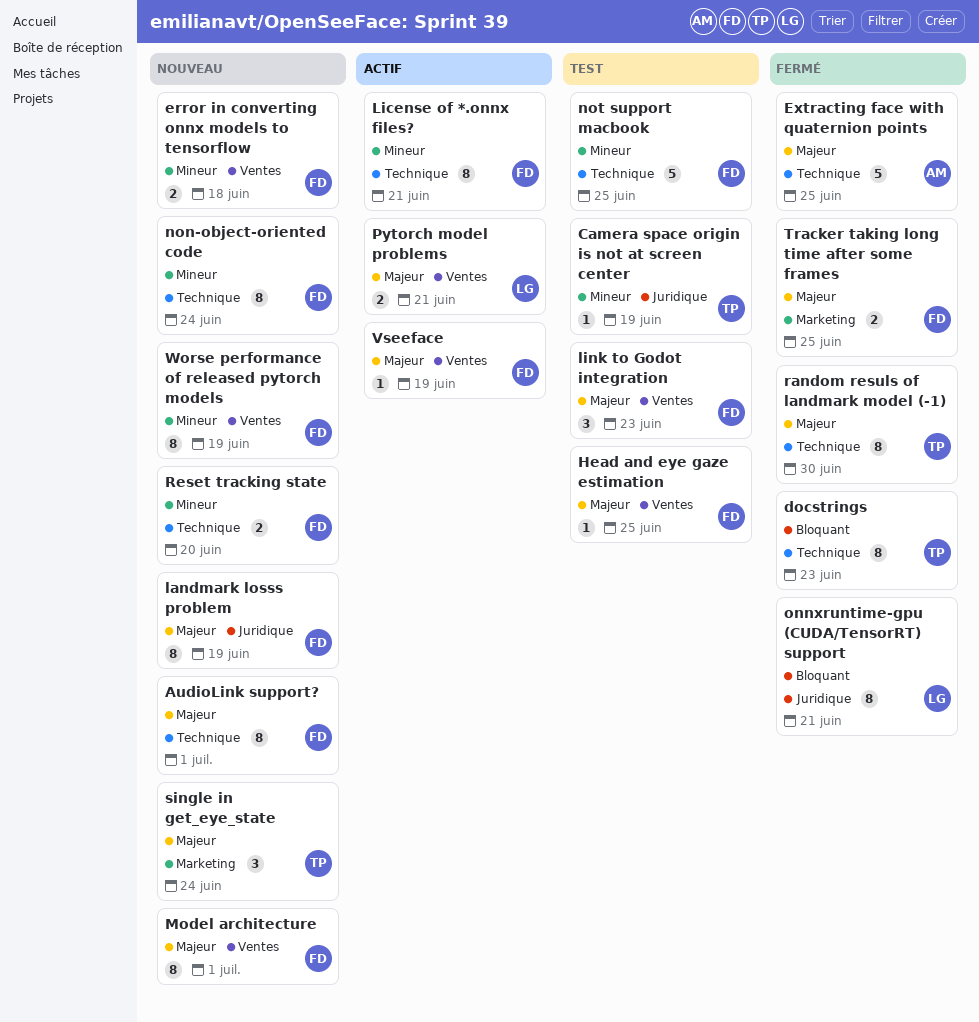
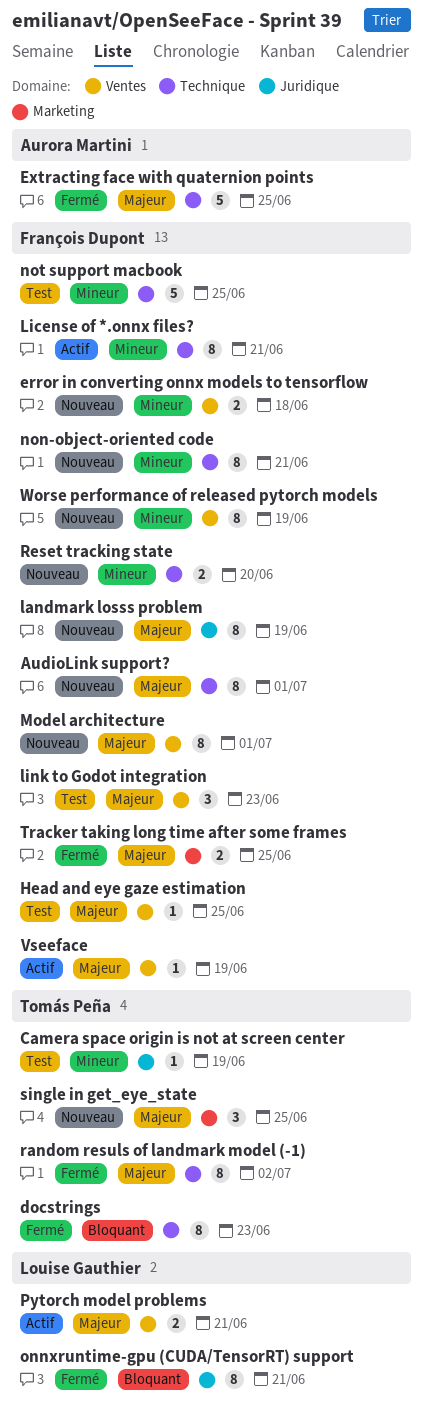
non-object-oriented code, due: Jun 24 -> Jun 21
random resuls of landmark model (-1), due: Jun 30 -> Jul 2
single in get_eye_state, due: Jun 24 -> Jun 25

